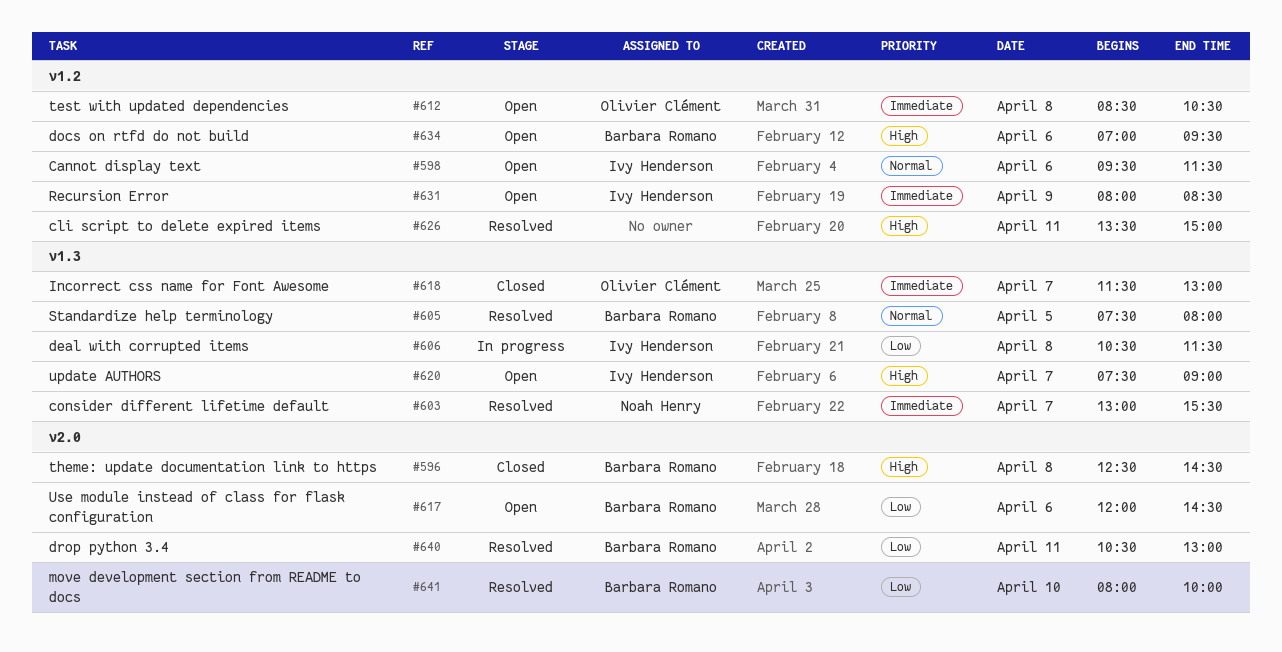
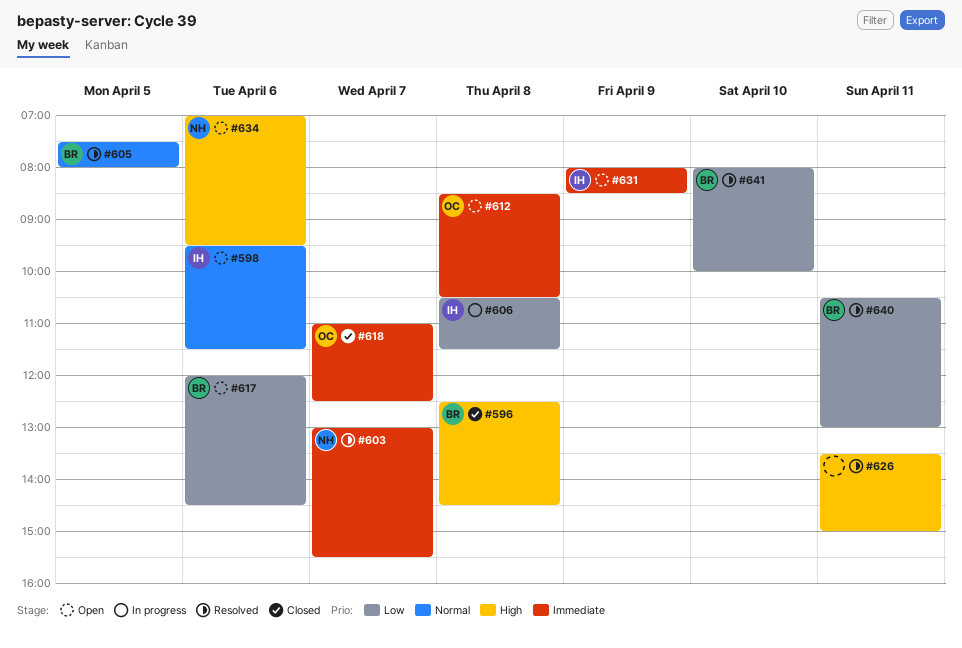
#618, begins: 11:30 -> 11:00
#618, ends: 13:00 -> 12:30
#620: present -> none
#634, owner: Barbara Romano -> Noah Henry

